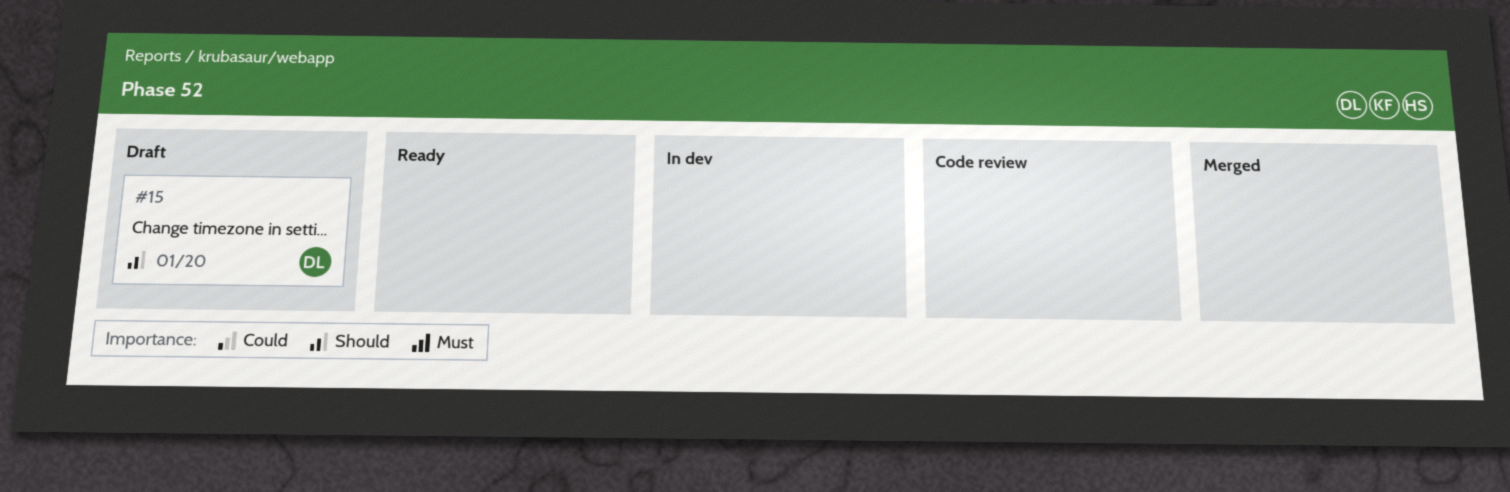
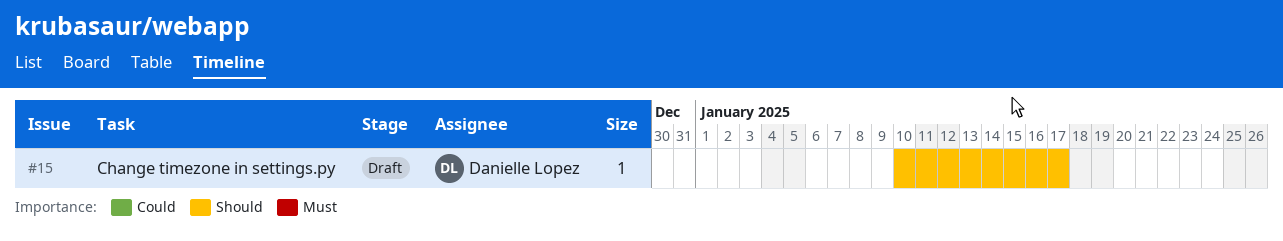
#15, due: Jan 20 -> Jan 17

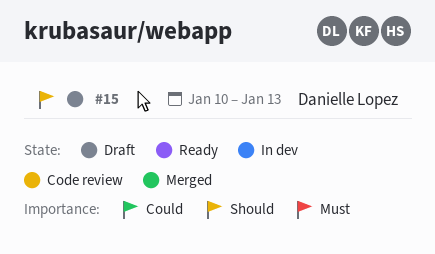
#15, due: Jan 17 -> Jan 13

